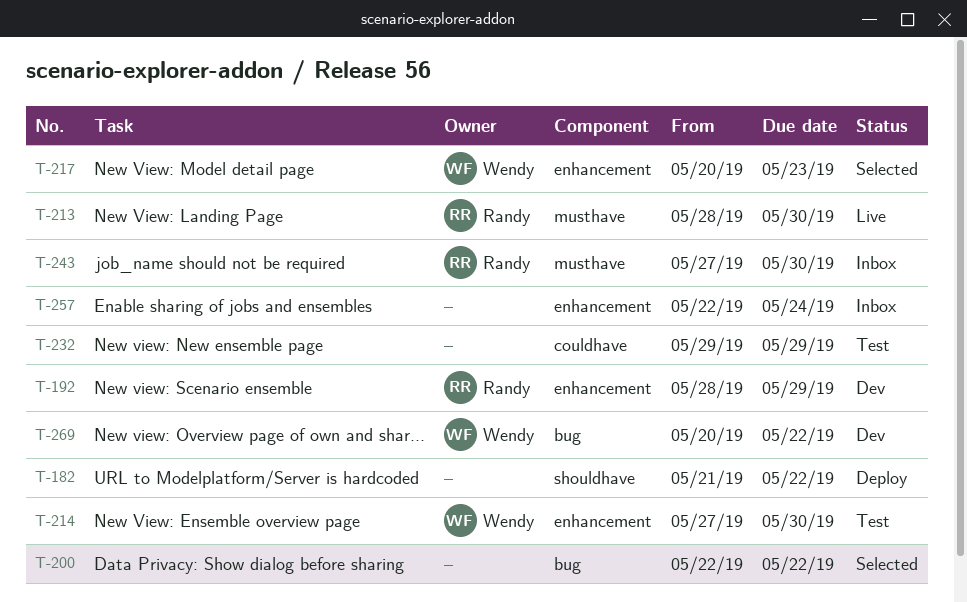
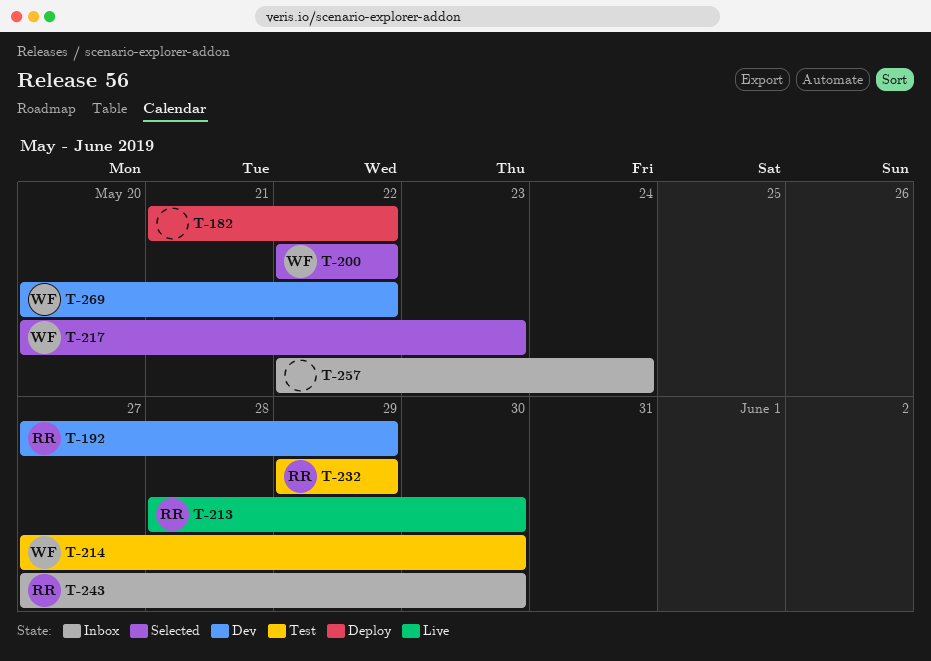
T-192, start: May 28 -> May 27
T-200, owner: none -> Wendy
T-232, owner: none -> Randy

